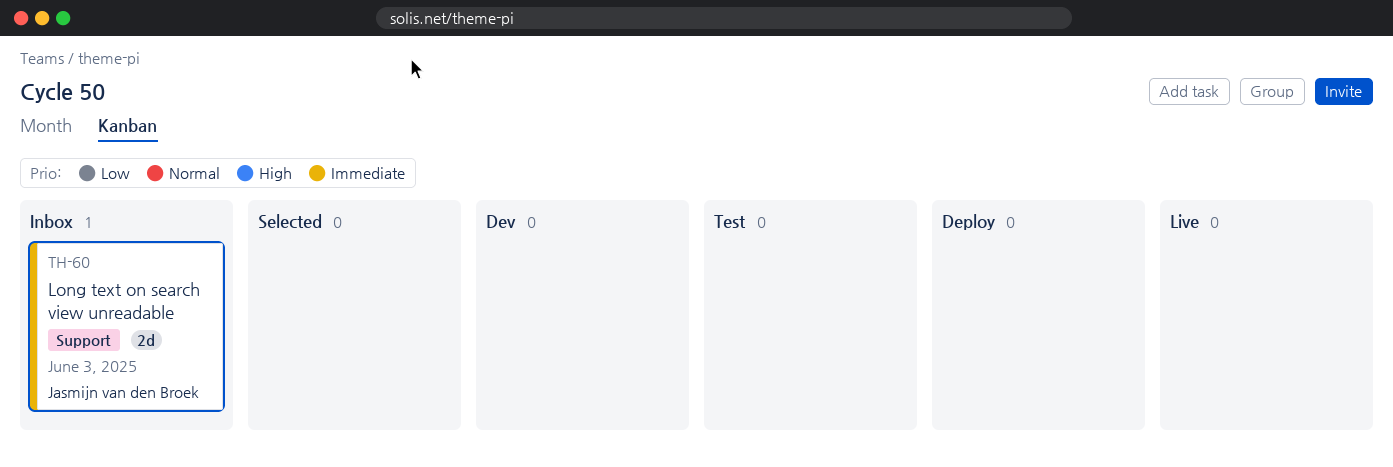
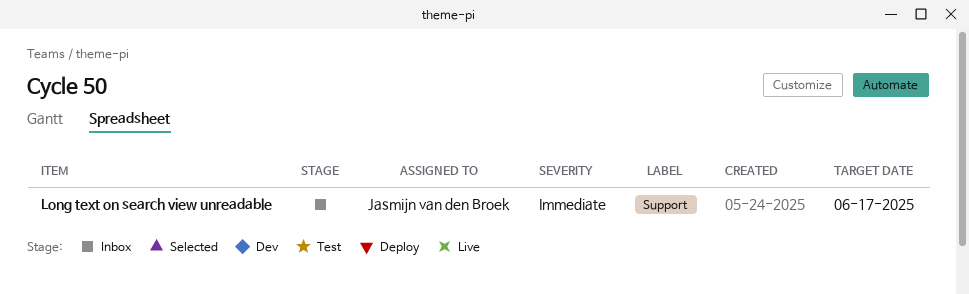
Long text on search view unreadable, due: Jun 3 -> Jun 17

